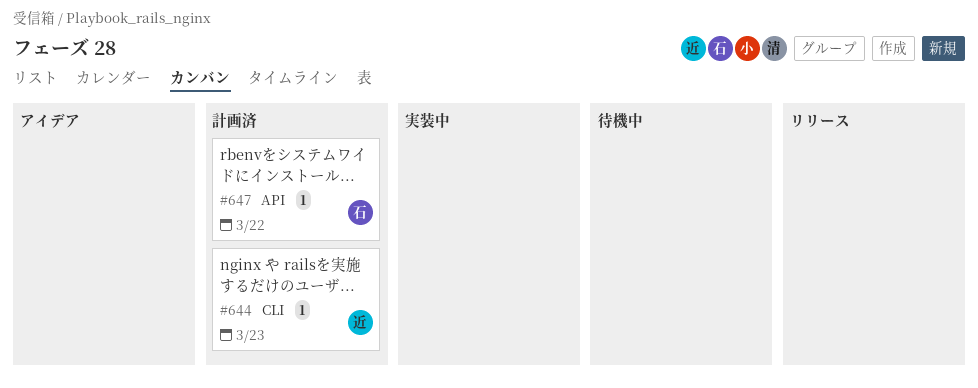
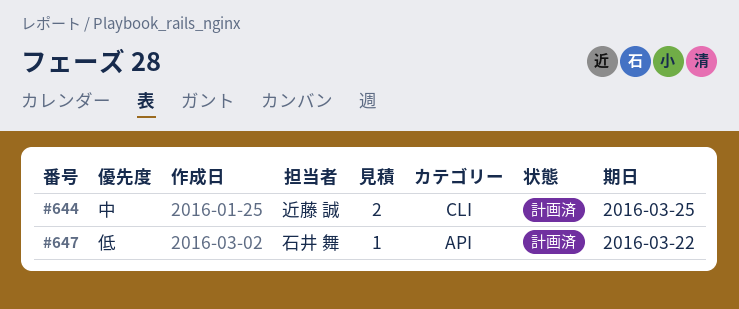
#644, estimate: 1 -> 2
#644, due: Mar 23 -> Mar 25

